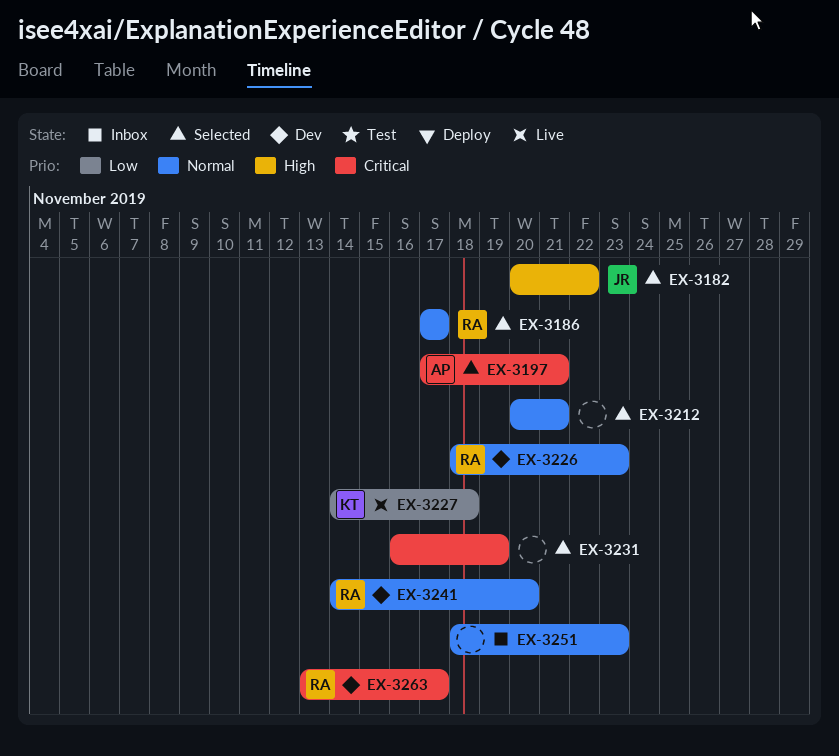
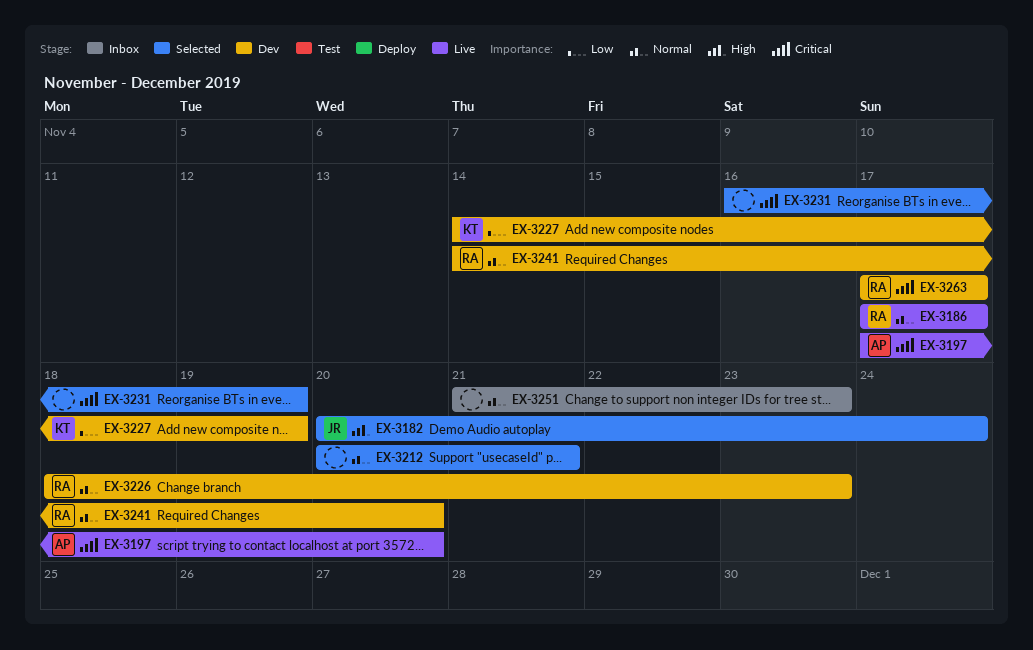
EX-3182, due: Nov 22 -> Nov 24
EX-3186, status: Selected -> Live
EX-3197, status: Selected -> Live
EX-3197, due: Nov 21 -> Nov 20
EX-3227, status: Live -> Dev
EX-3227, due: Nov 18 -> Nov 19
EX-3251, start: Nov 18 -> Nov 21
EX-3263, start: Nov 13 -> Nov 17

